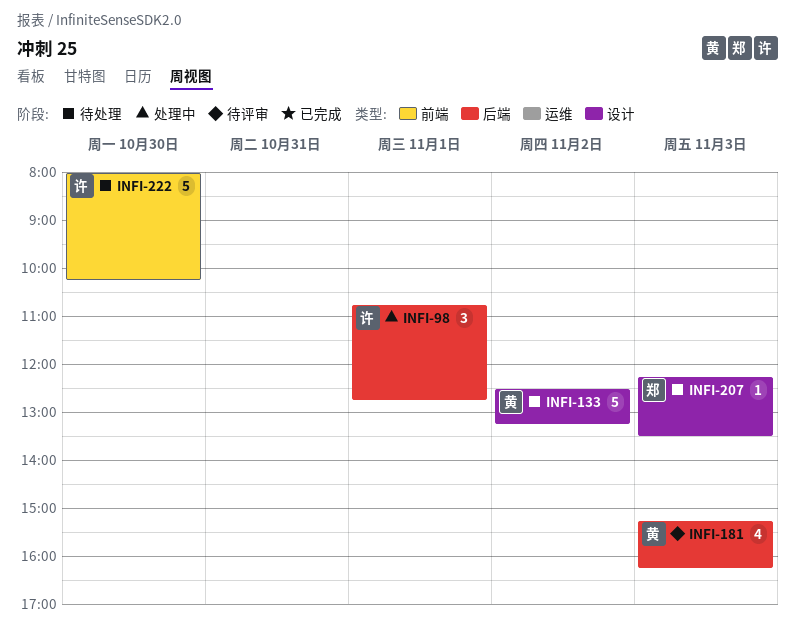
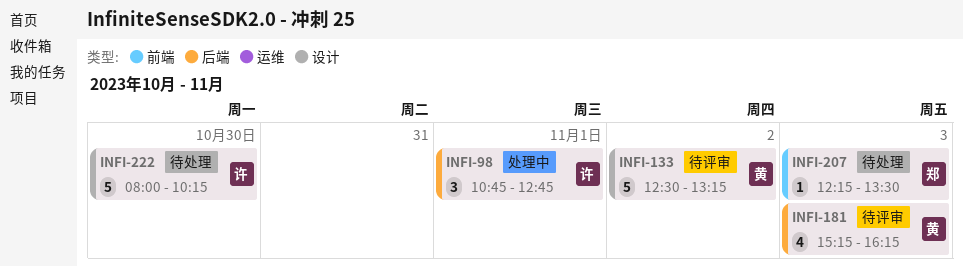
INFI-133, status: 待处理 -> 待评审
INFI-207, label: 设计 -> 前端
INFI-222, label: 前端 -> 设计

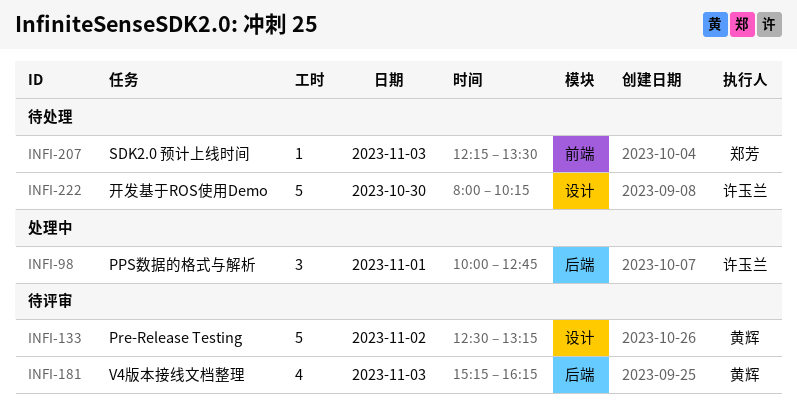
INFI-98, begins: 10:45 -> 10:00

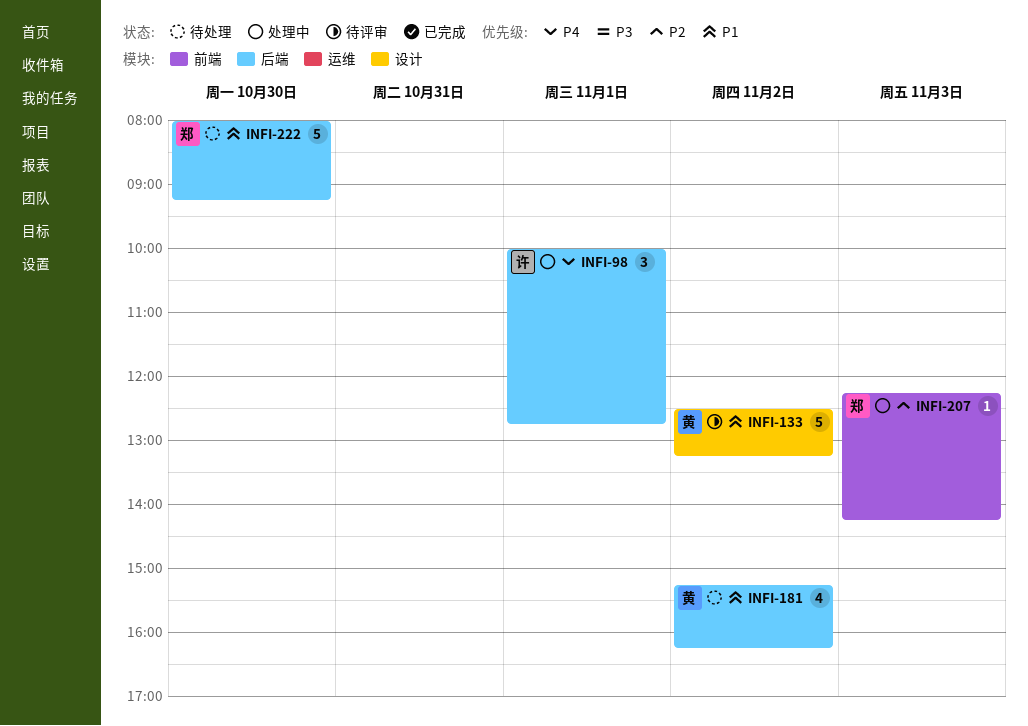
INFI-181, status: 待评审 -> 待处理
INFI-181, day: Nov 3 -> Nov 2
INFI-207, status: 待处理 -> 处理中
INFI-207, ends: 13:30 -> 14:15
INFI-222, owner: 许玉兰 -> 郑芳
INFI-222, label: 设计 -> 后端
INFI-222, ends: 10:15 -> 09:15

